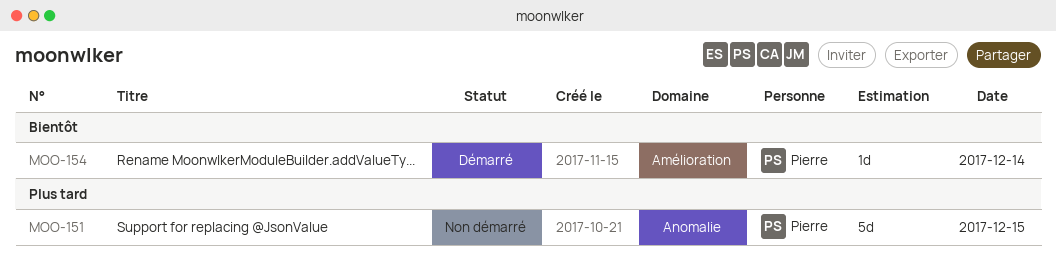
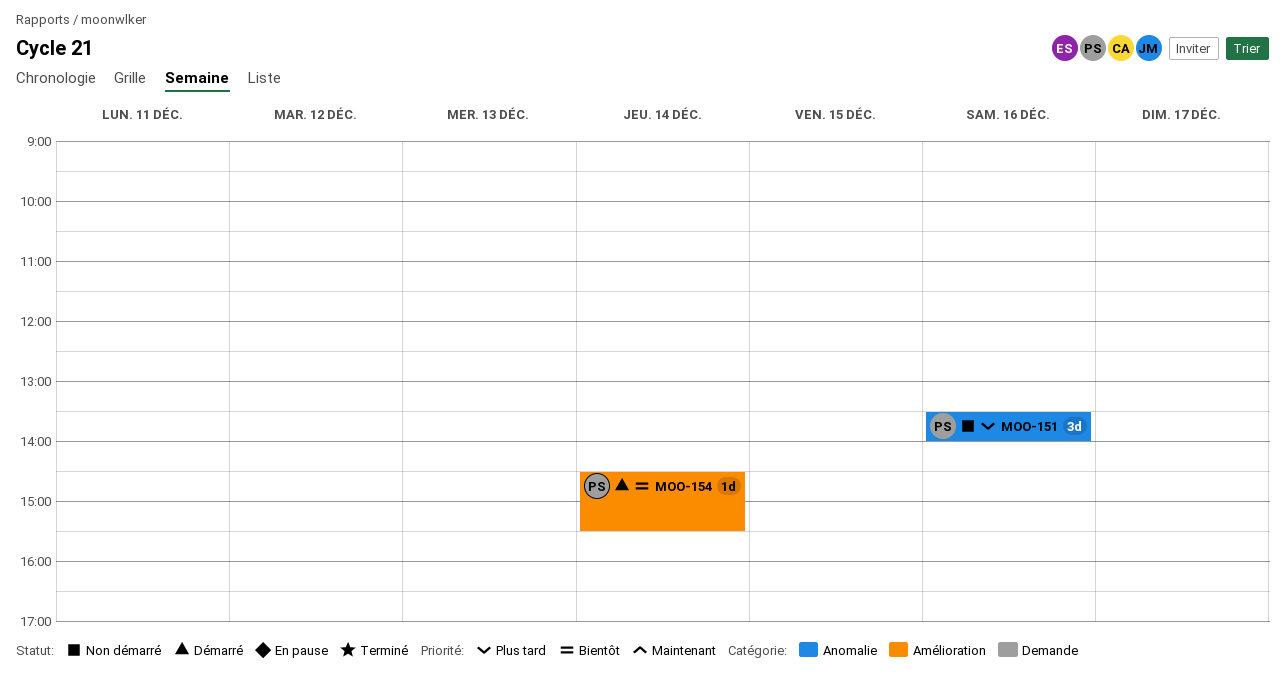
MOO-151, estimate: 5d -> 3d
MOO-151, day: Dec 15 -> Dec 16

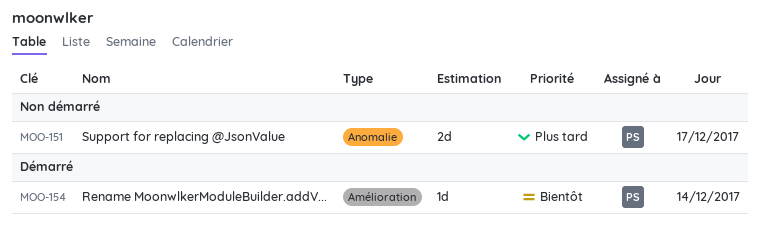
MOO-151, estimate: 3d -> 2d
MOO-151, day: Dec 16 -> Dec 17

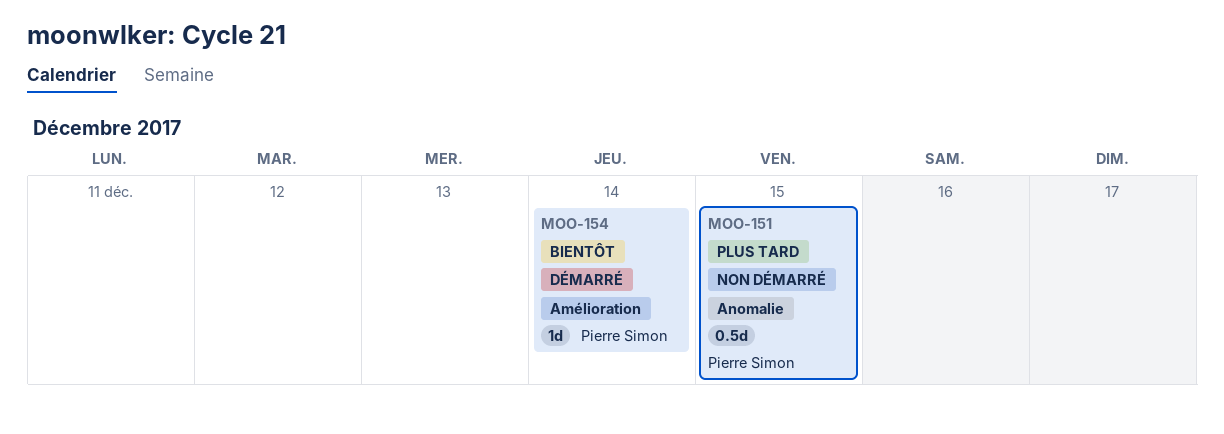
MOO-151, estimate: 2d -> 0.5d
MOO-151, day: Dec 17 -> Dec 15

